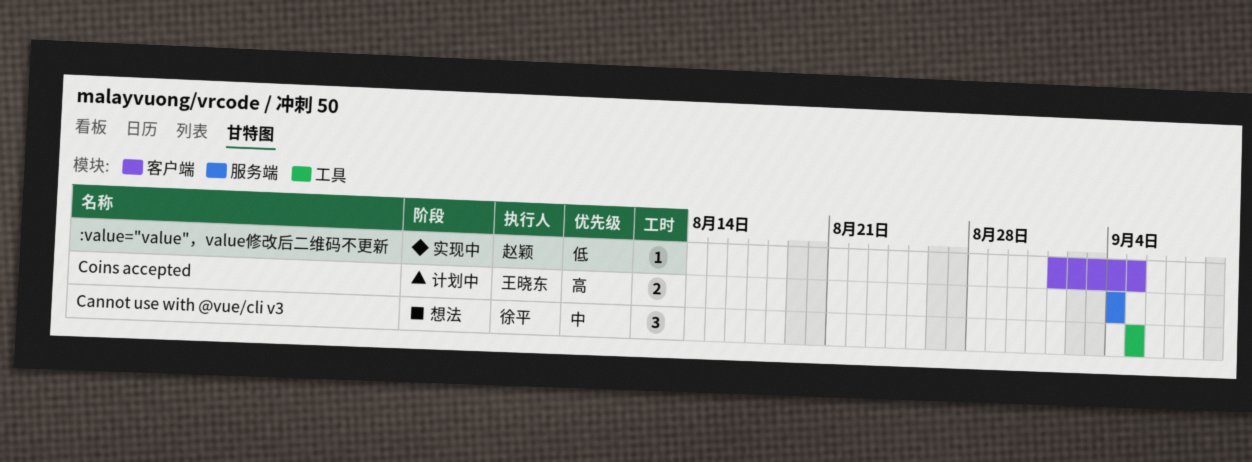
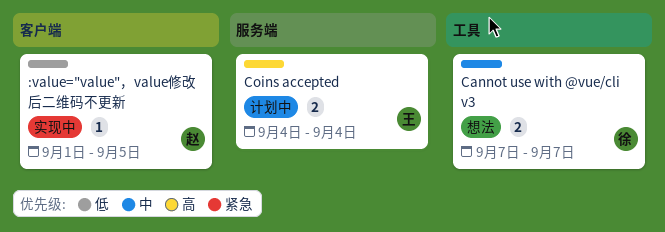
Cannot use with @vue/cli v3, estimate: 3 -> 2
Cannot use with @vue/cli v3, start: Sep 5 -> Sep 7
Cannot use with @vue/cli v3, due: Sep 5 -> Sep 7

